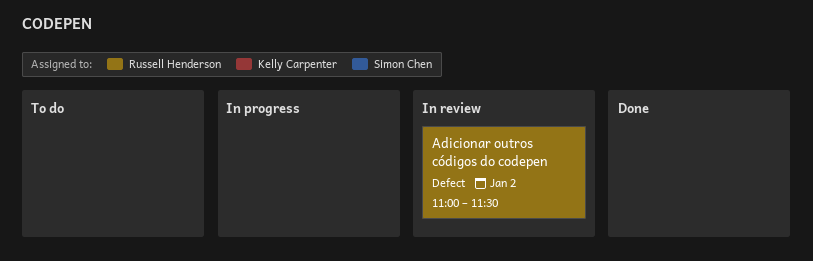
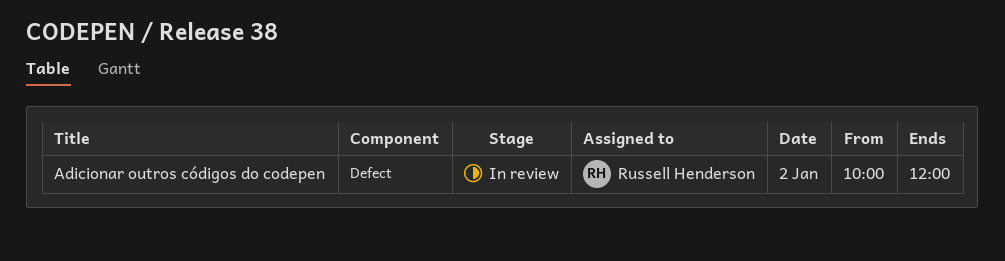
Adicionar outros códigos do codepen, begins: 11:00 -> 10:00
Adicionar outros códigos do codepen, ends: 11:30 -> 12:00

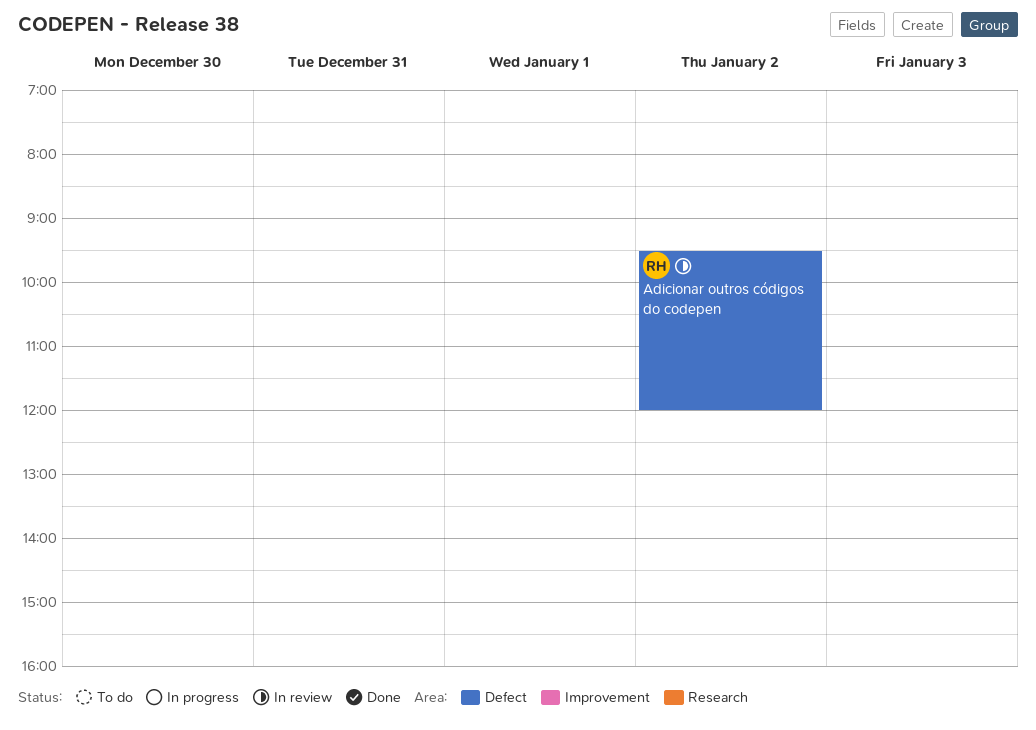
Adicionar outros códigos do codepen, begins: 10:00 -> 09:30

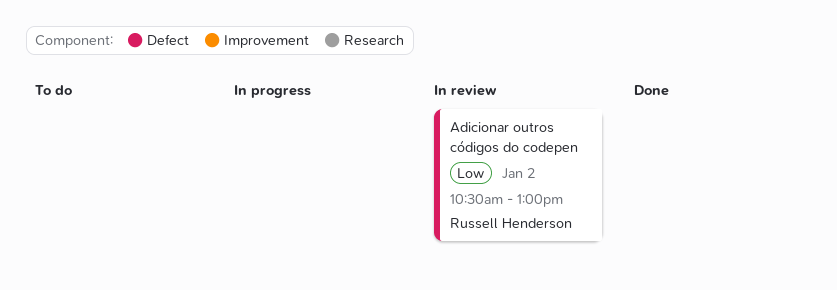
Adicionar outros códigos do codepen, begins: 09:30 -> 10:30
Adicionar outros códigos do codepen, ends: 12:00 -> 13:00

